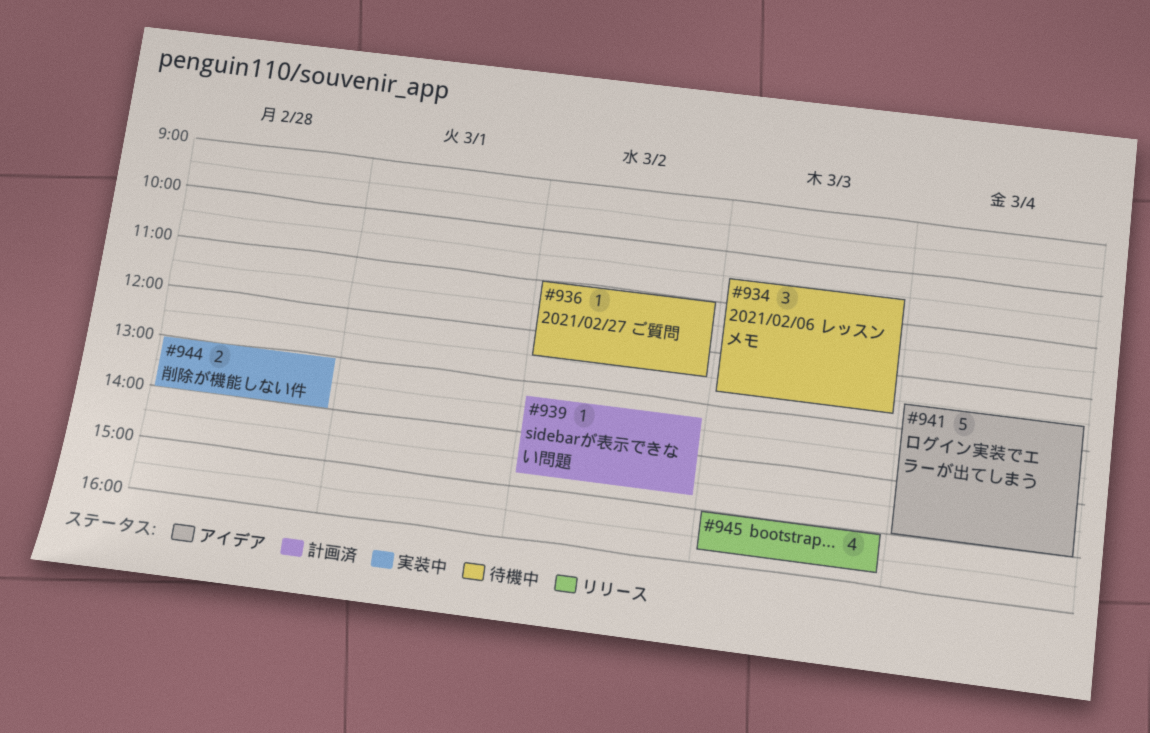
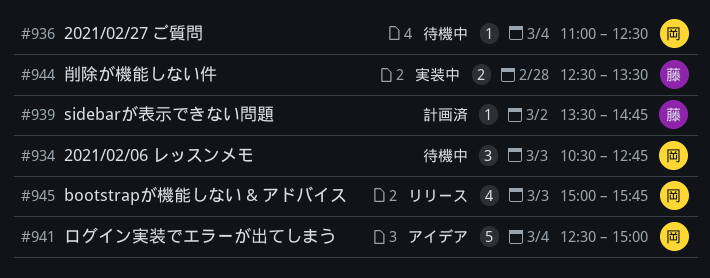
#936, day: Mar 2 -> Mar 4
#939, begins: 13:15 -> 13:30
#944, begins: 13:00 -> 12:30
#944, ends: 14:00 -> 13:30

